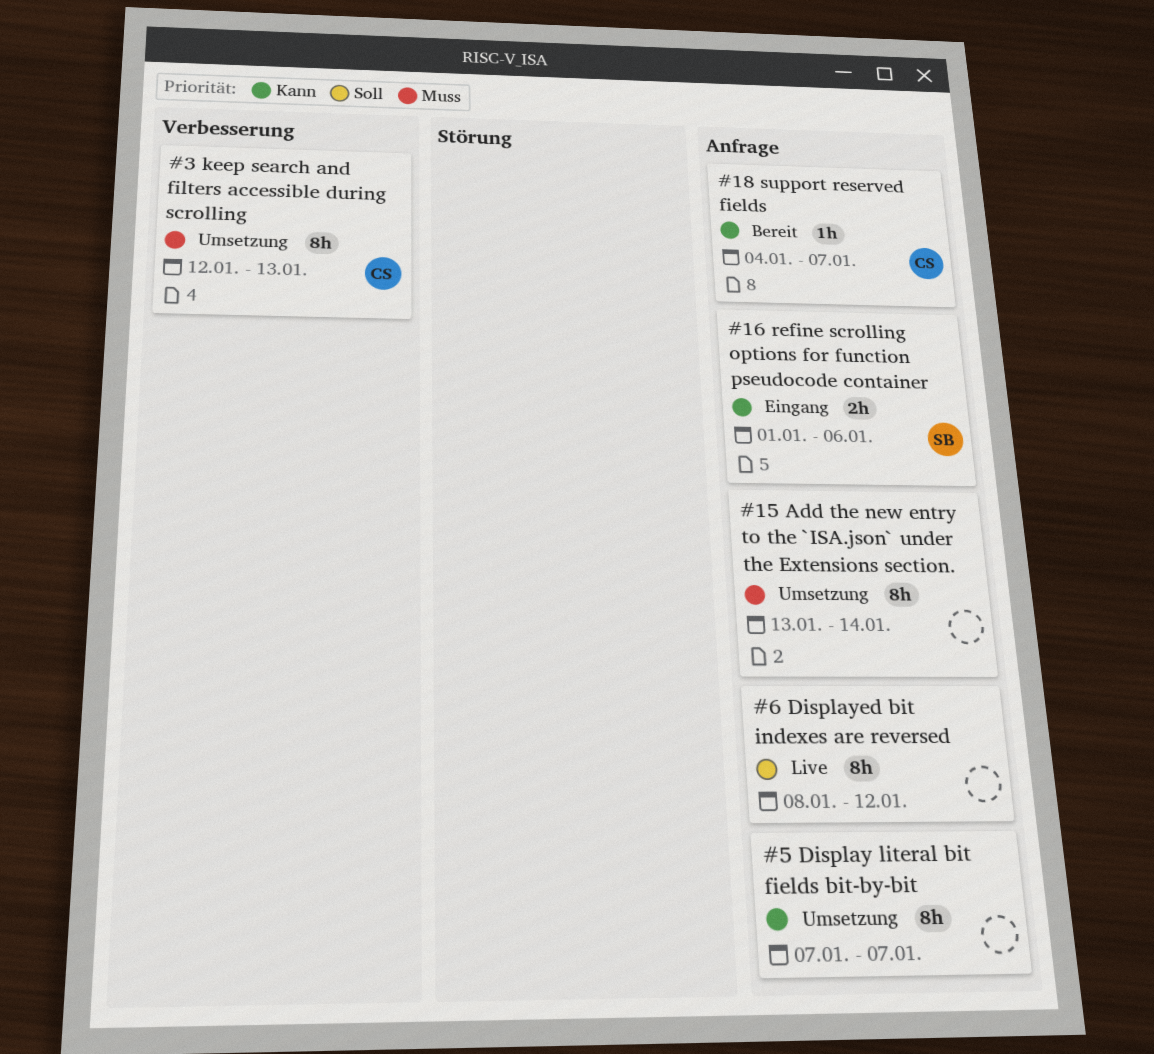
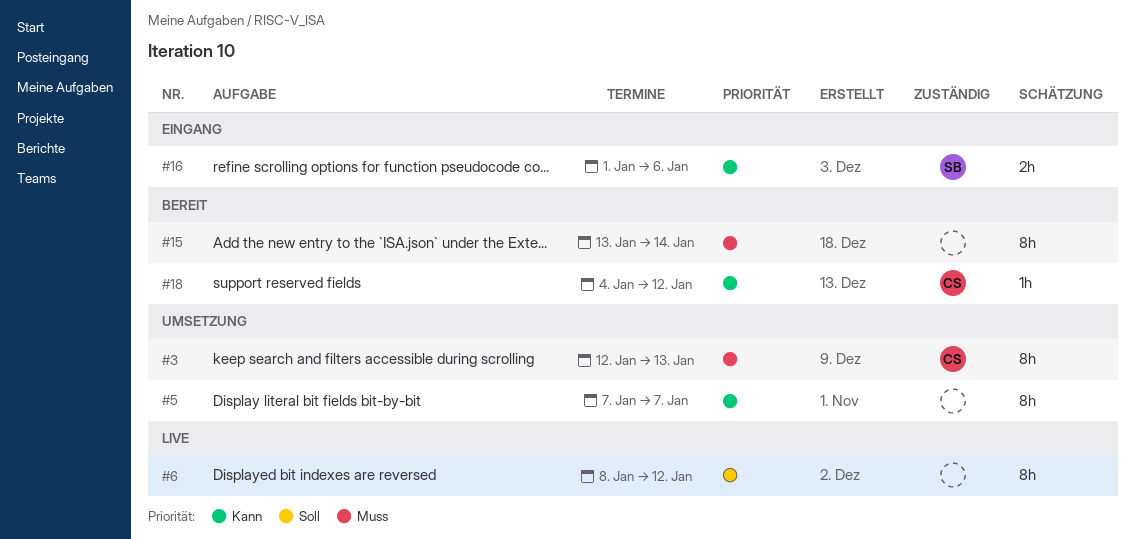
#15, status: Umsetzung -> Bereit
#18, due: Jan 7 -> Jan 12

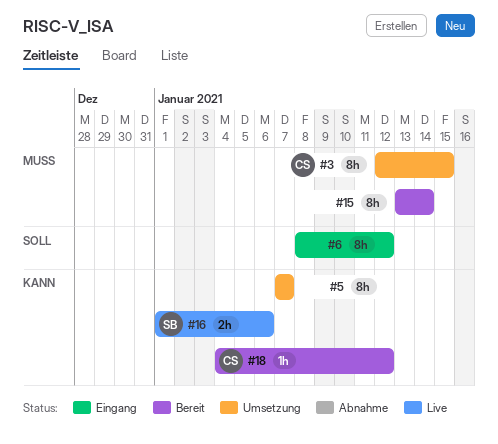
#3, due: Jan 13 -> Jan 15
#6, status: Live -> Eingang
#16, status: Eingang -> Live

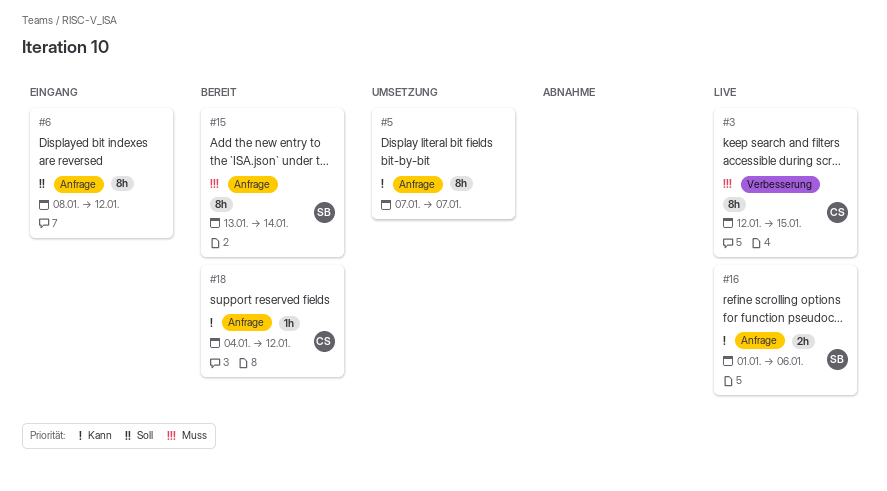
#3, status: Umsetzung -> Live
#15, owner: none -> SB

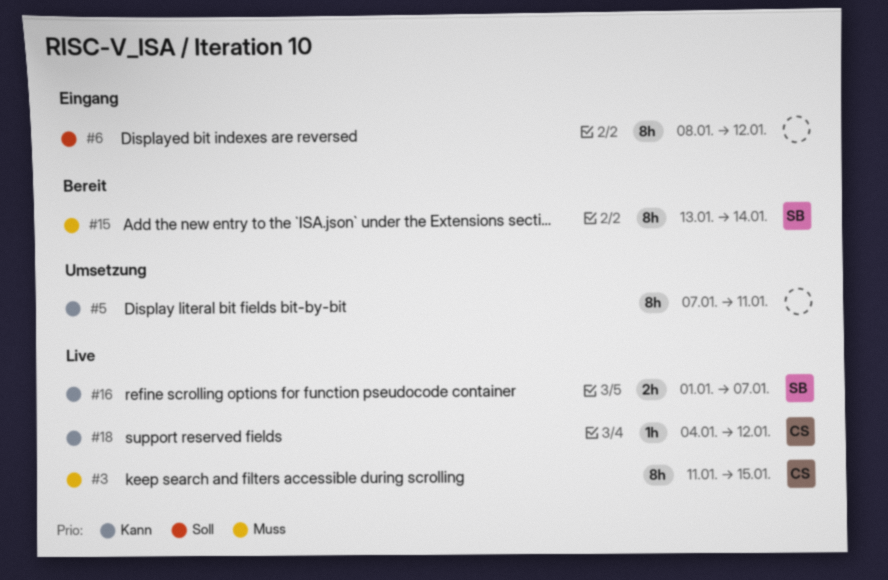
#3, start: Jan 12 -> Jan 11
#5, due: Jan 7 -> Jan 11
#16, due: Jan 6 -> Jan 7
#18, status: Bereit -> Live

